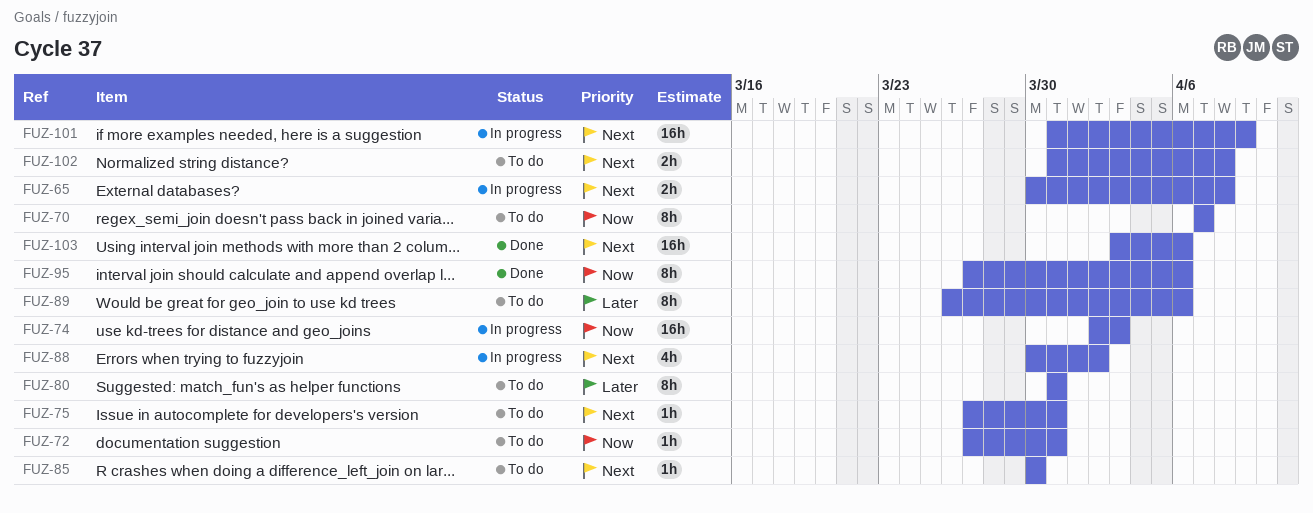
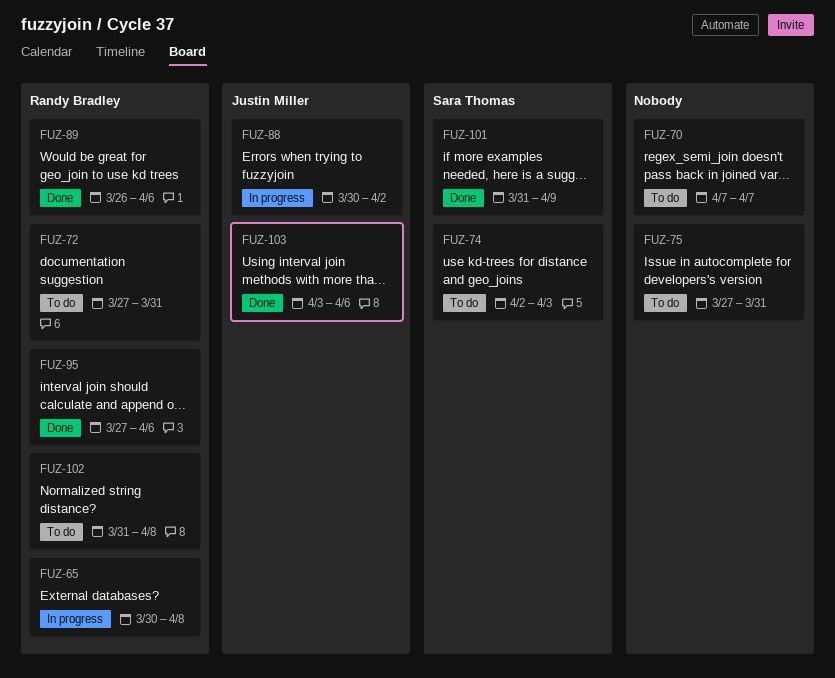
FUZ-74, status: In progress -> To do
FUZ-80: present -> none
FUZ-85: present -> none
FUZ-89, status: To do -> Done
FUZ-101, status: In progress -> Done

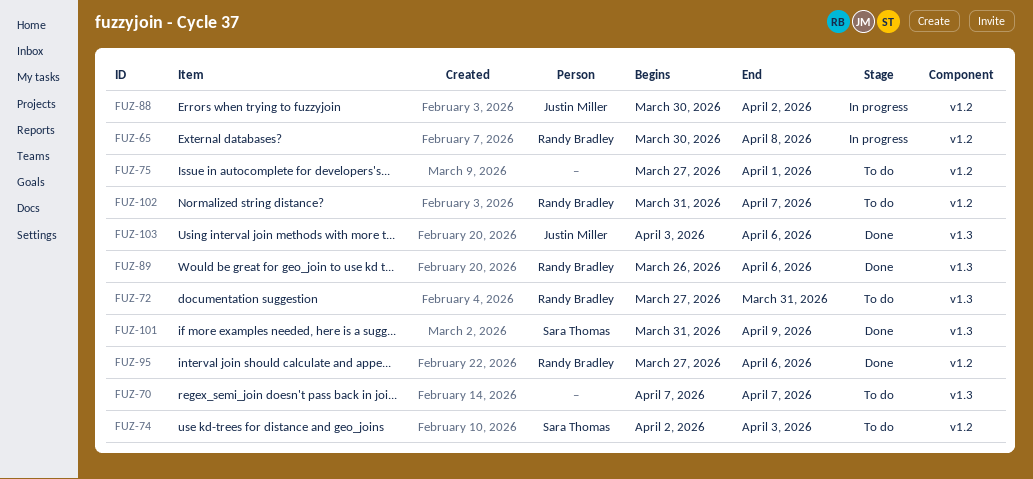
FUZ-75, due: Mar 31 -> Apr 1
FUZ-102, due: Apr 8 -> Apr 7

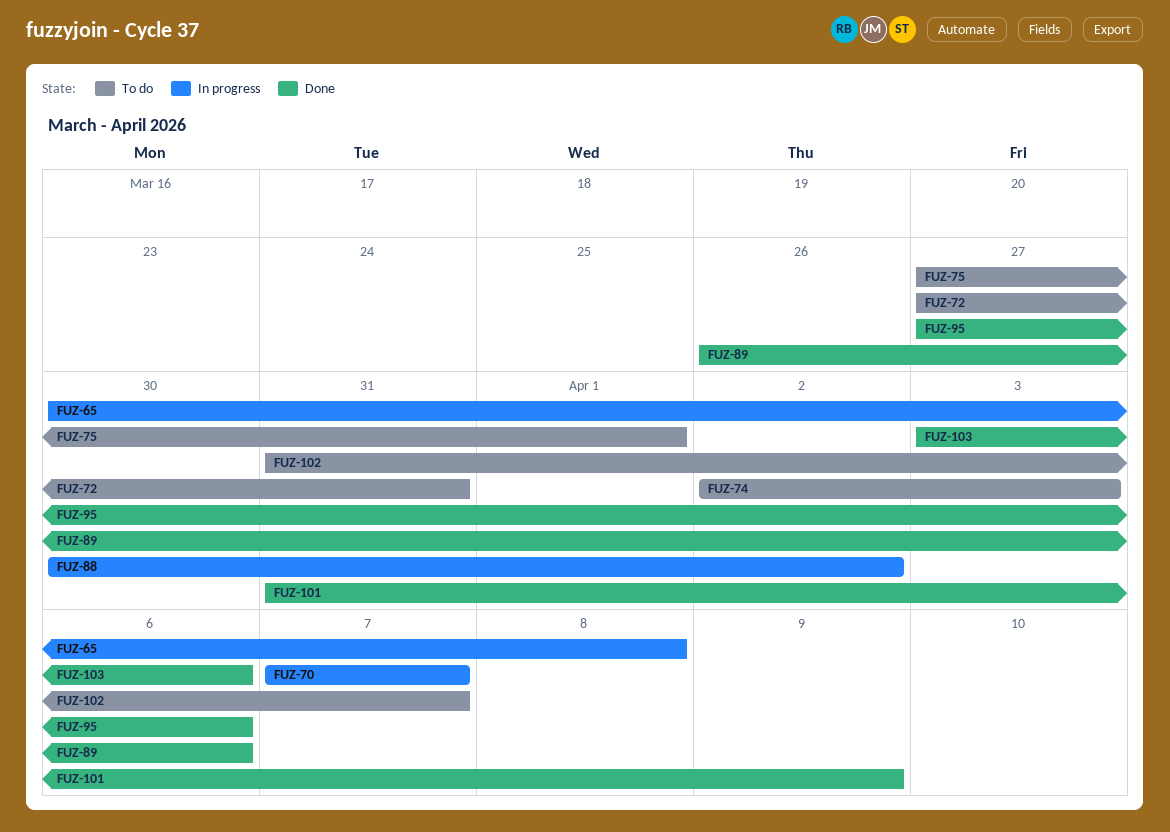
FUZ-70, status: To do -> In progress

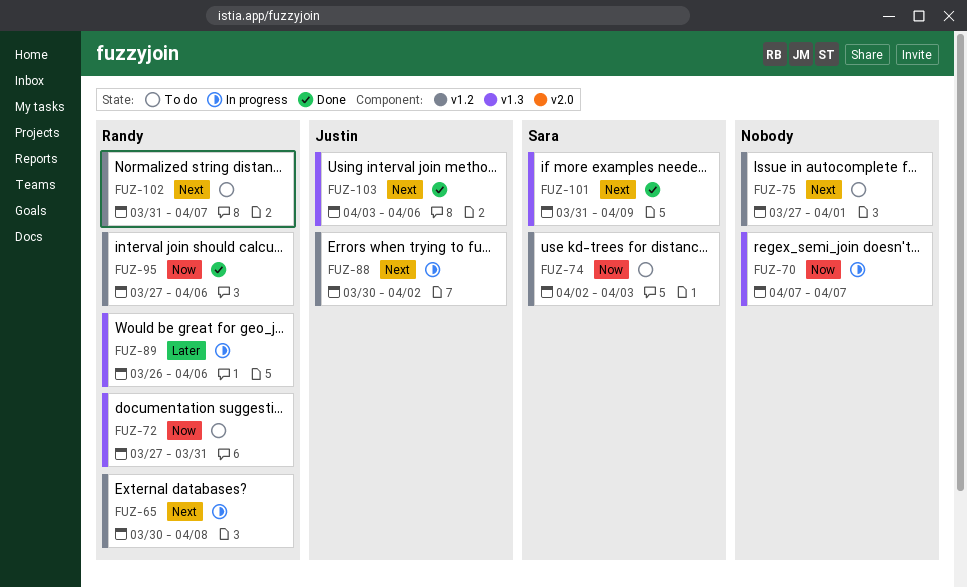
FUZ-89, status: Done -> In progress

